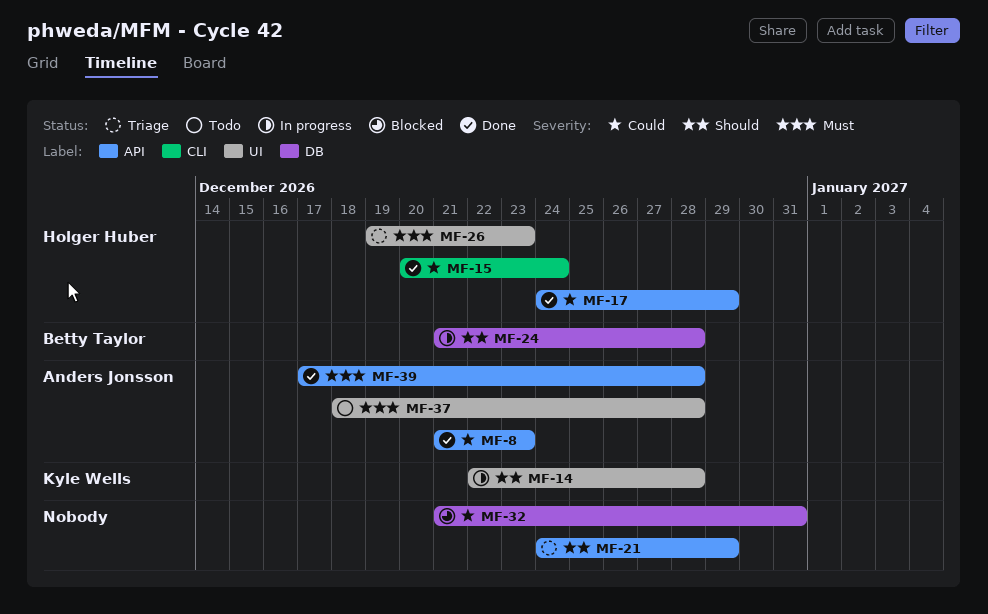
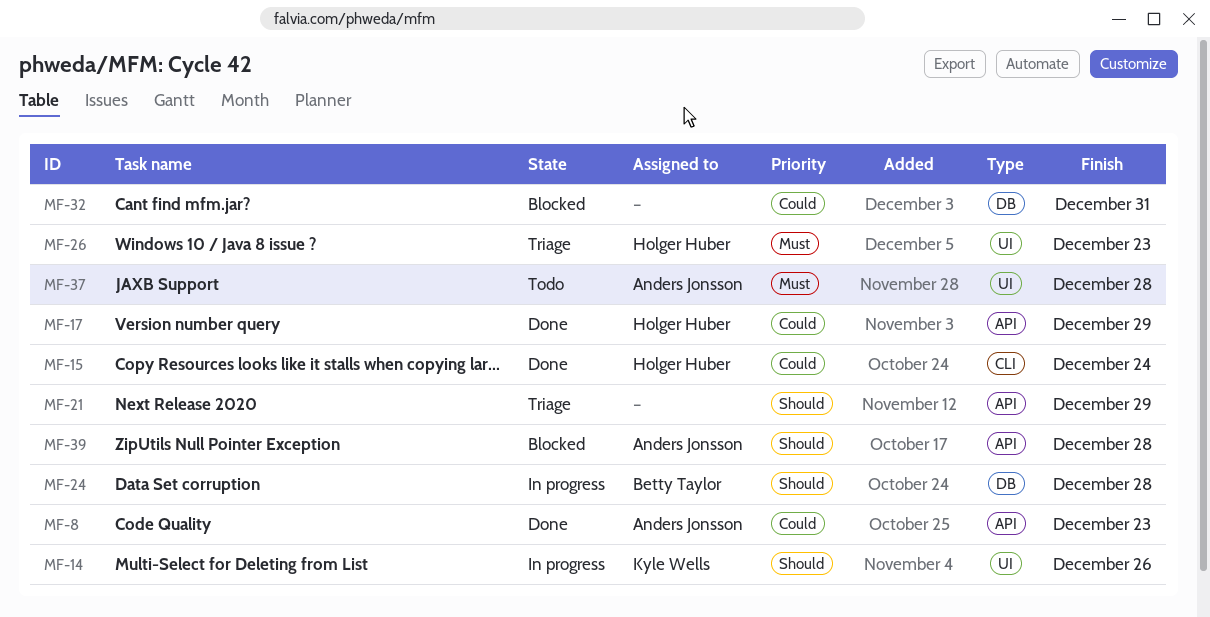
MF-14, due: Dec 28 -> Dec 26
MF-39, status: Done -> Blocked
MF-39, priority: Must -> Should

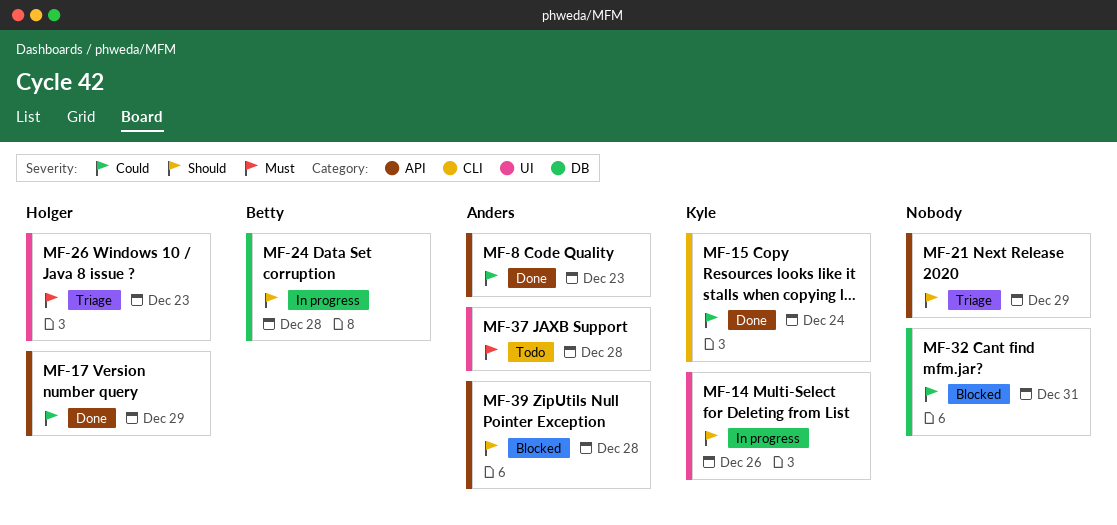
MF-15, owner: Holger Huber -> Kyle Wells

